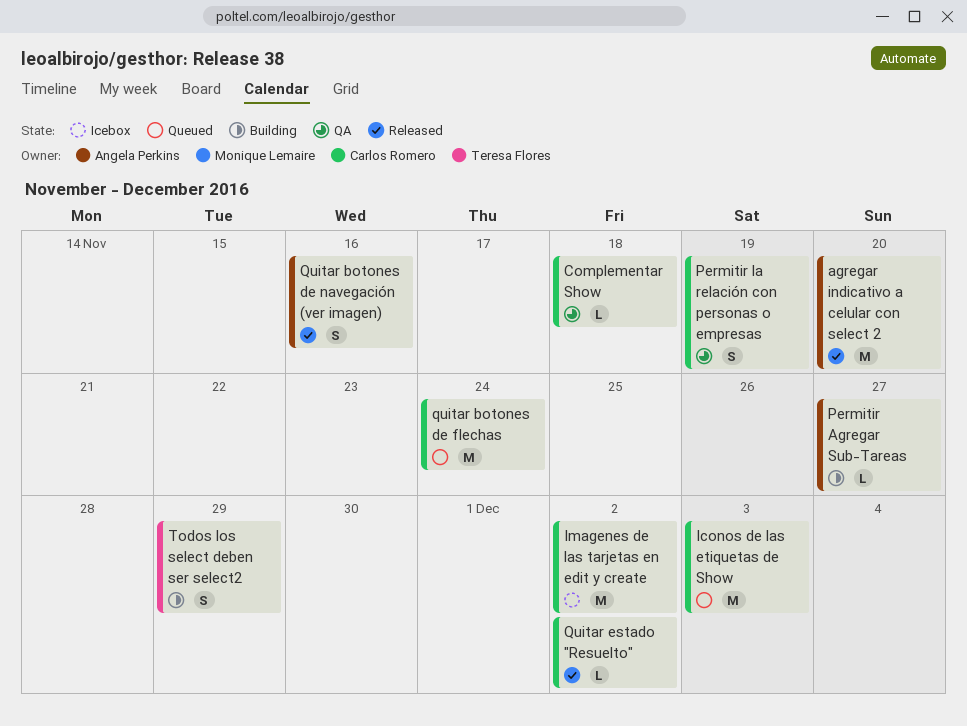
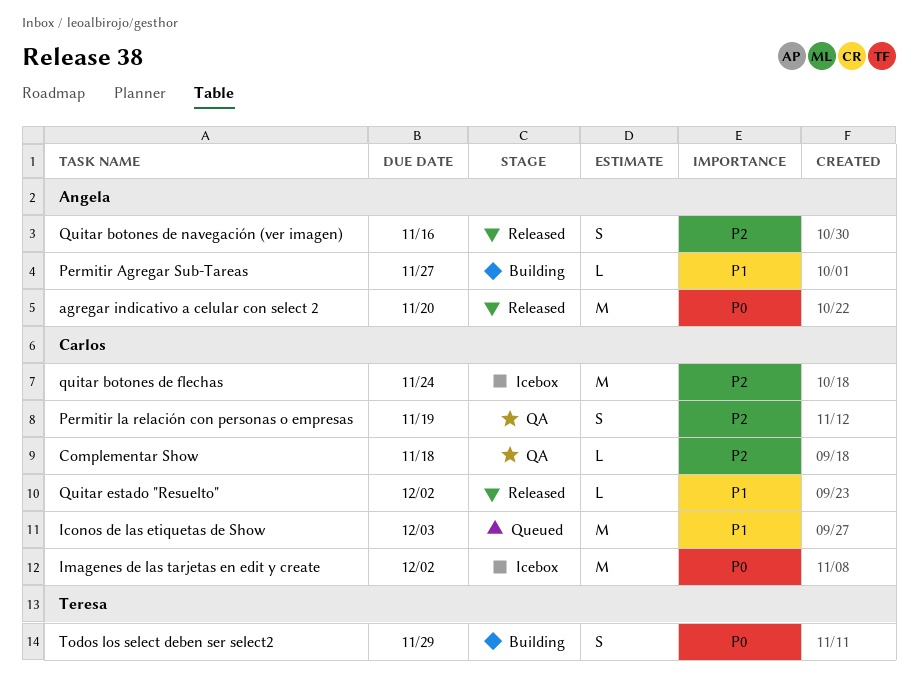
quitar botones de flechas, status: Queued -> Icebox

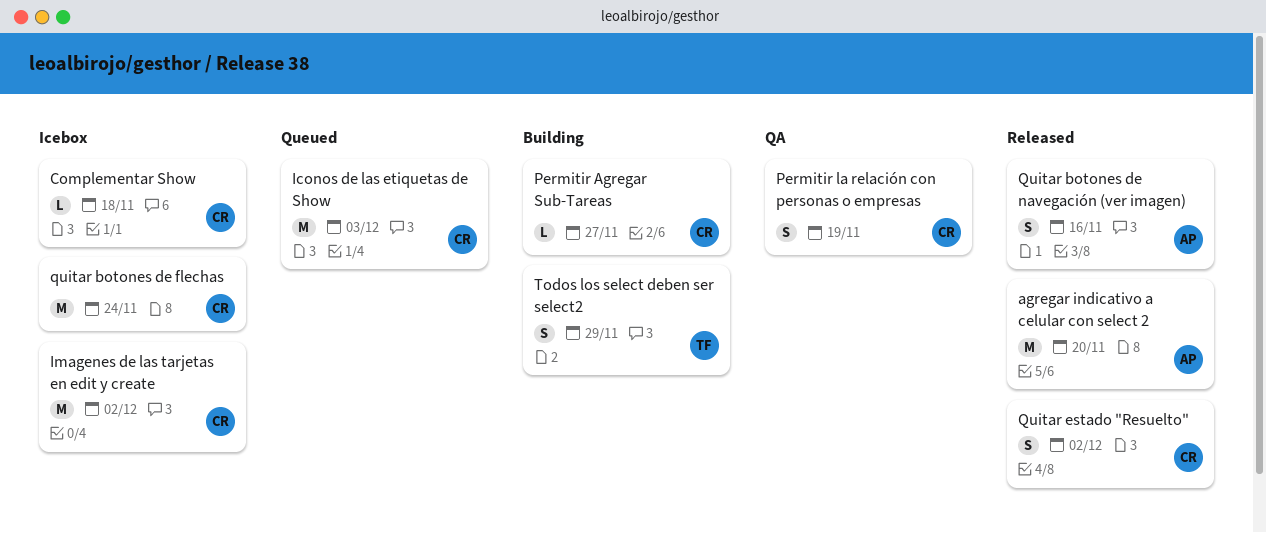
Complementar Show, status: QA -> Icebox
Permitir Agregar Sub-Tareas, owner: Angela -> Carlos
Quitar estado "Resuelto", estimate: L -> S

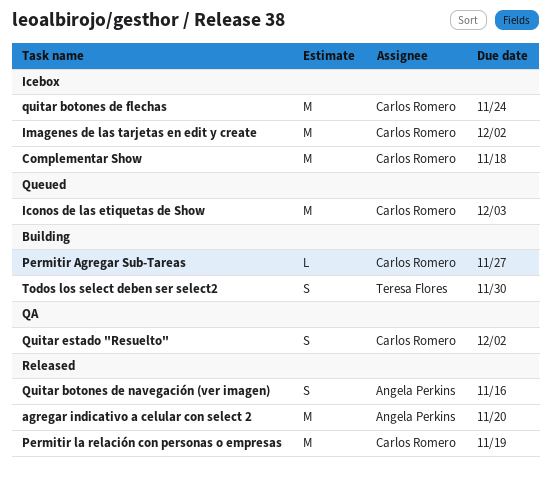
Complementar Show, estimate: L -> M
Permitir la relación con personas o empresas, status: QA -> Released
Permitir la relación con personas o empresas, estimate: S -> M
Quitar estado "Resuelto", status: Released -> QA
Todos los select deben ser select2, due: Nov 29 -> Nov 30

